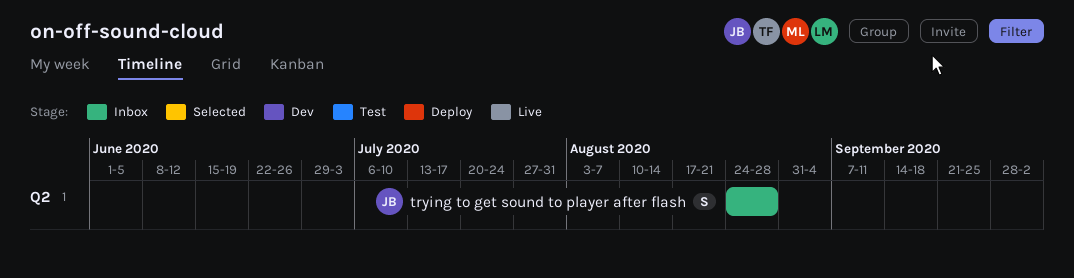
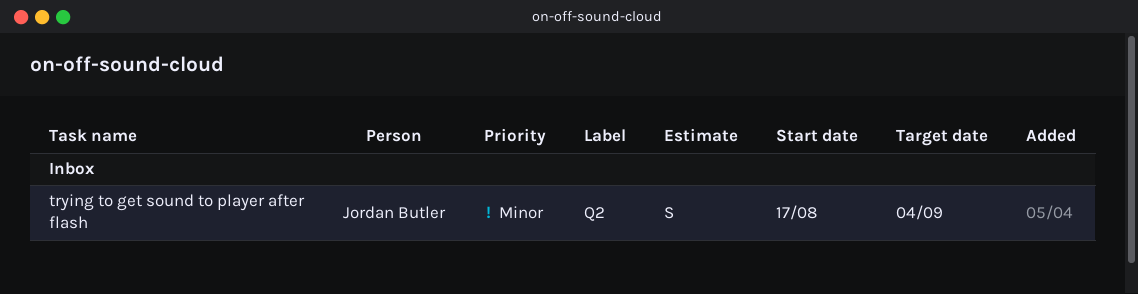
trying to get sound to player after flash, start: Aug 24 -> Aug 17
trying to get sound to player after flash, due: Aug 28 -> Sep 4

